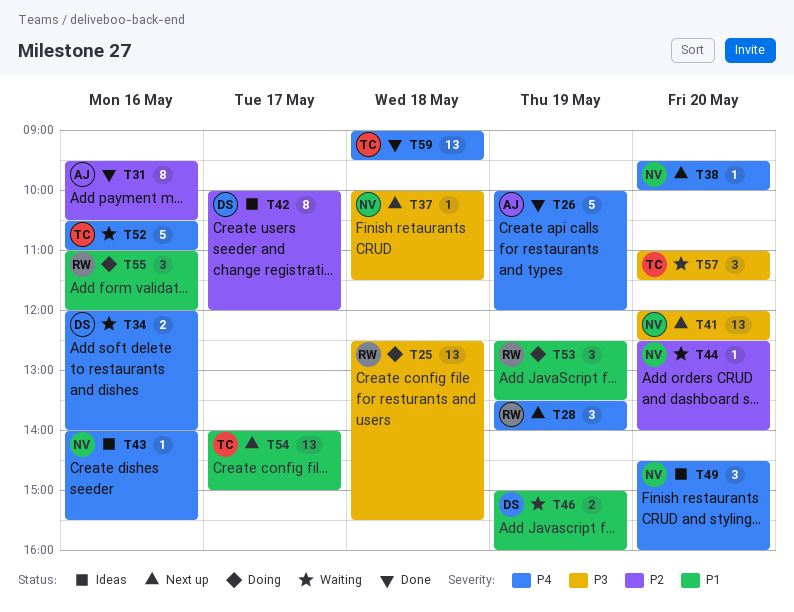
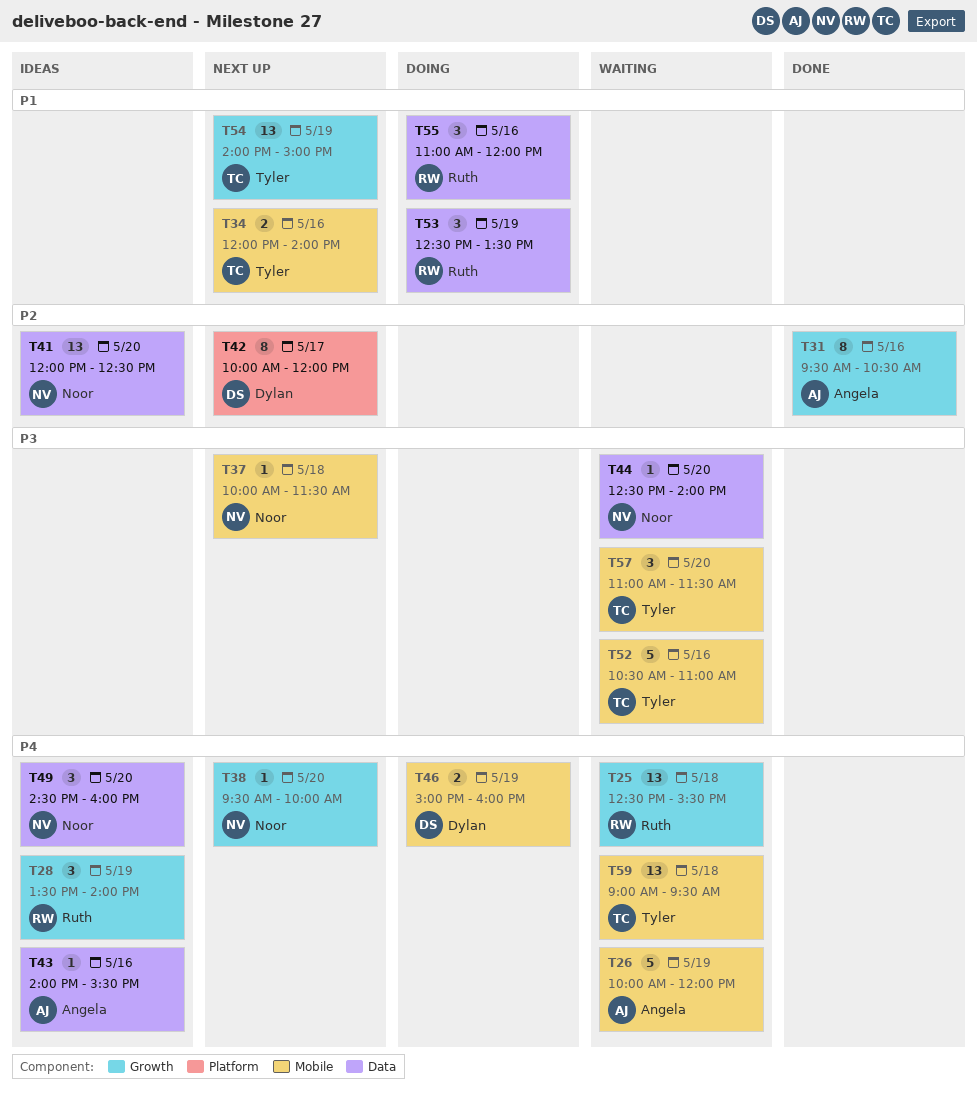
T25, status: Doing -> Waiting
T25, priority: P3 -> P4
T26, status: Done -> Waiting
T28, status: Next up -> Ideas
T34, status: Waiting -> Next up
T34, owner: Dylan -> Tyler
T34, priority: P4 -> P1
T41, status: Next up -> Ideas
T41, priority: P3 -> P2
T42, status: Ideas -> Next up
T43, owner: Noor -> Angela
T44, priority: P2 -> P3
T46, status: Waiting -> Doing
T46, priority: P1 -> P4
T52, priority: P4 -> P3
T54, day: May 17 -> May 19
T59, status: Done -> Waiting

